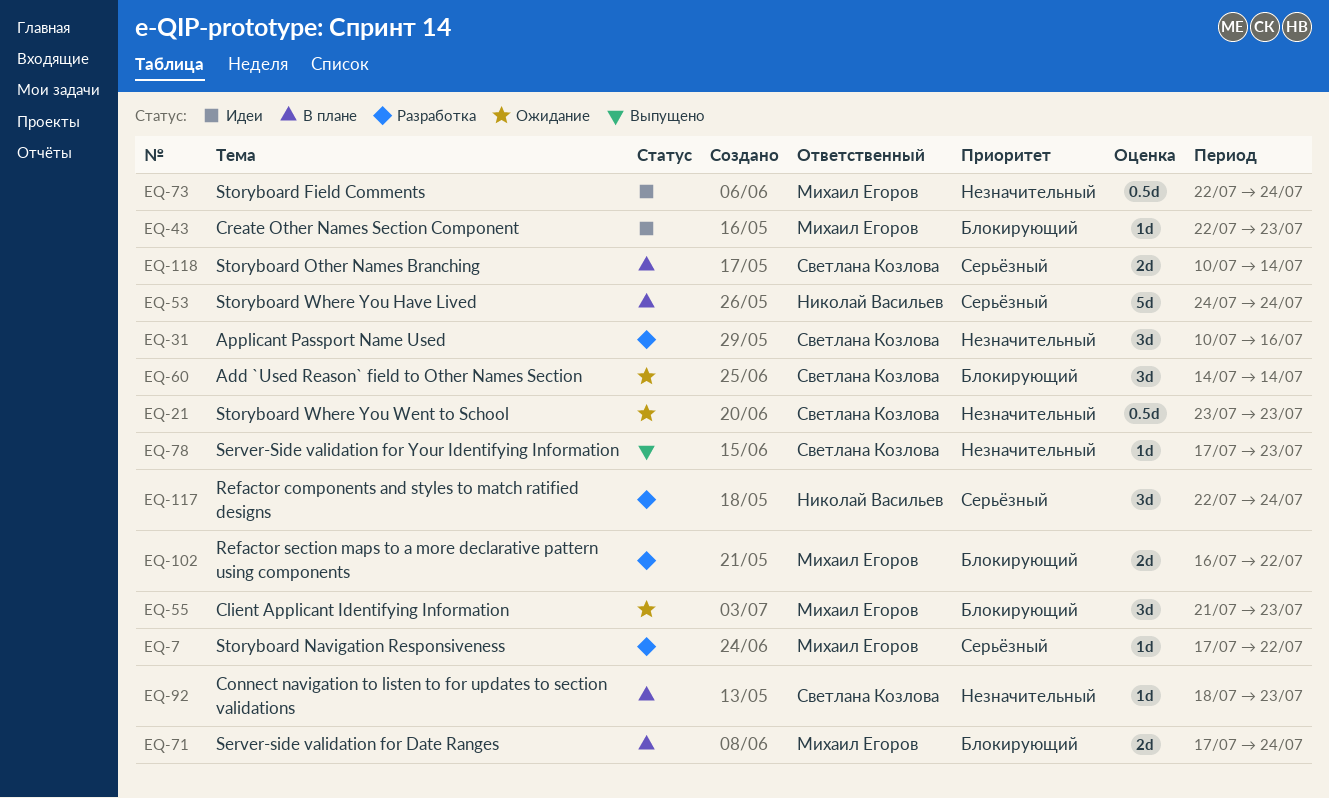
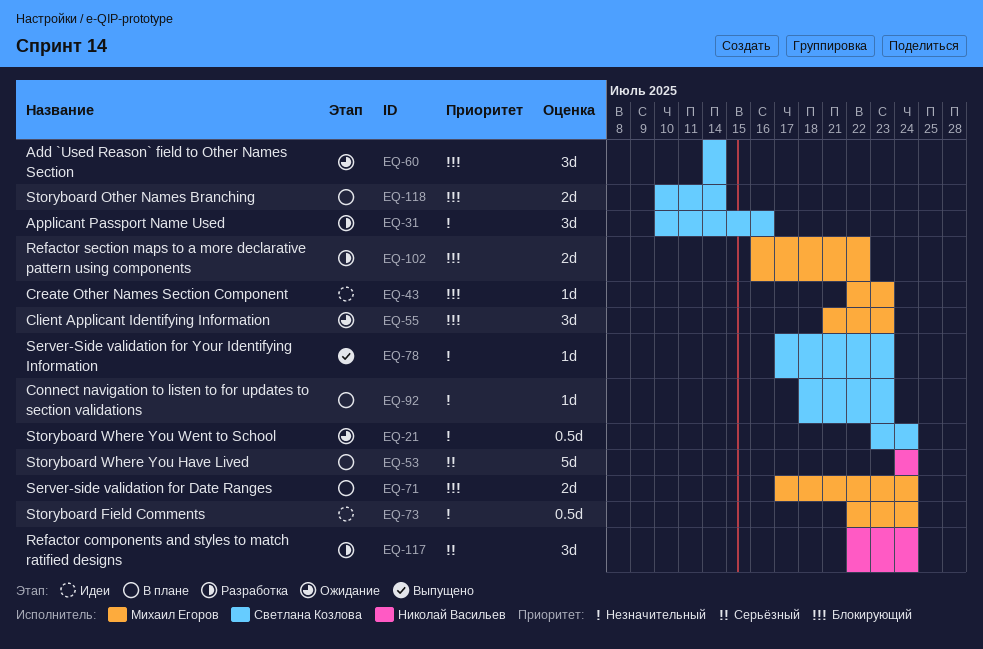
EQ-7: present -> none
EQ-21, due: Jul 23 -> Jul 24
EQ-118, priority: Серьёзный -> Блокирующий

